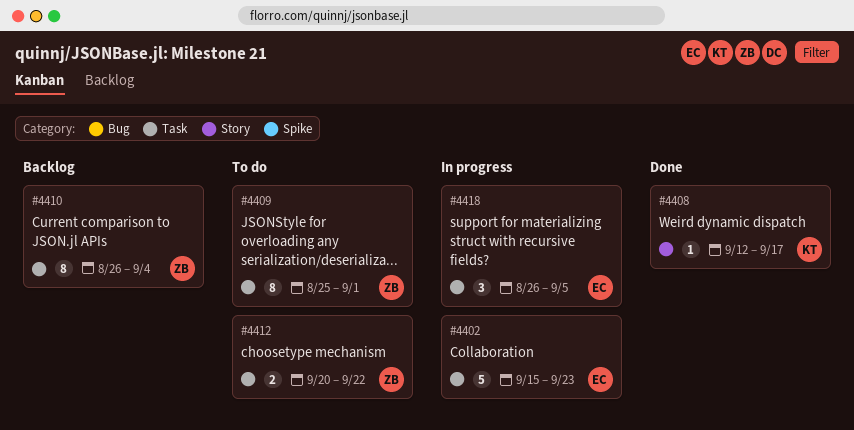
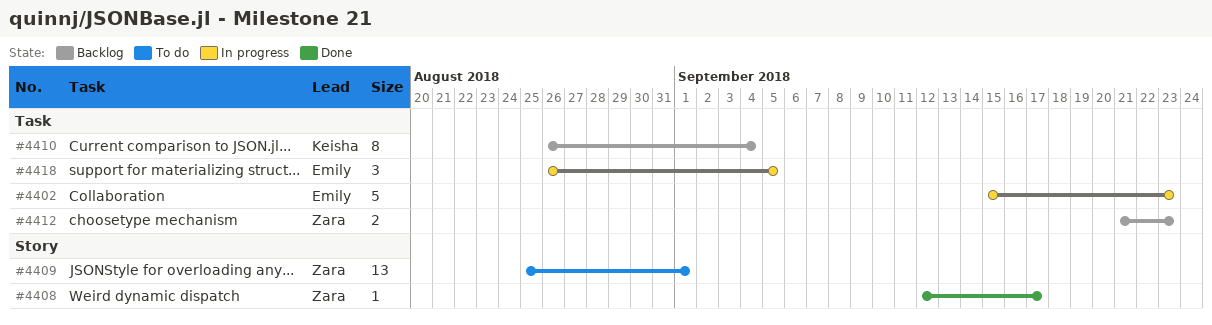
#4408, owner: Keisha -> Zara
#4409, label: Task -> Story
#4409, estimate: 8 -> 13
#4410, owner: Zara -> Keisha
#4412, status: To do -> Backlog
#4412, start: Sep 20 -> Sep 21
#4412, due: Sep 22 -> Sep 23

